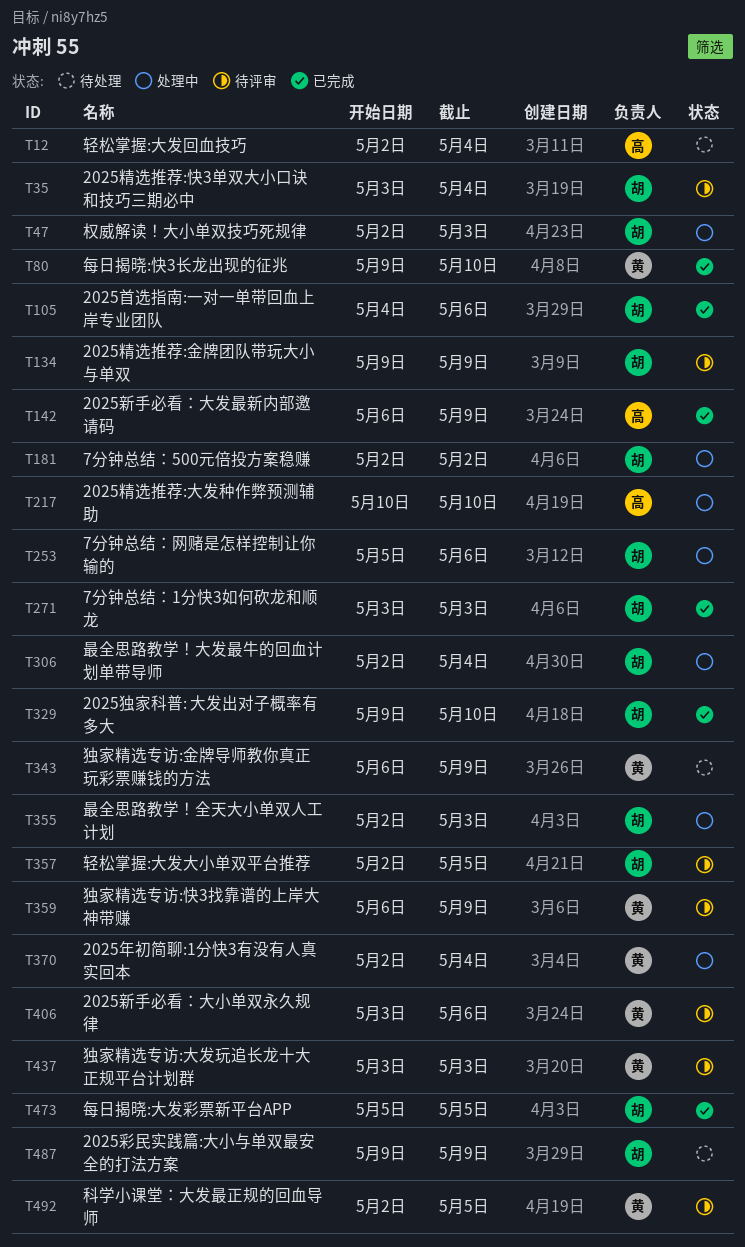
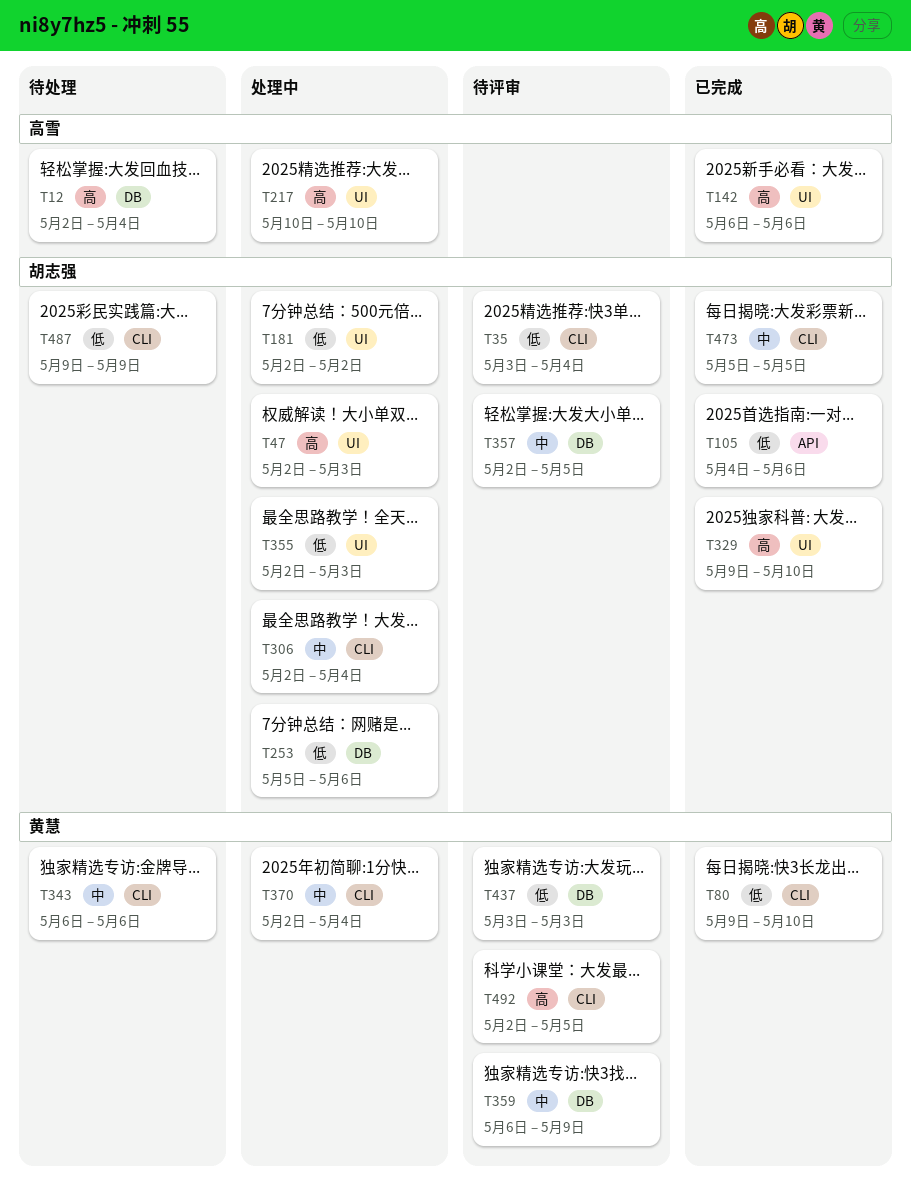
T134: present -> none
T142, due: May 9 -> May 6
T271: present -> none
T343, due: May 9 -> May 6
T406: present -> none

